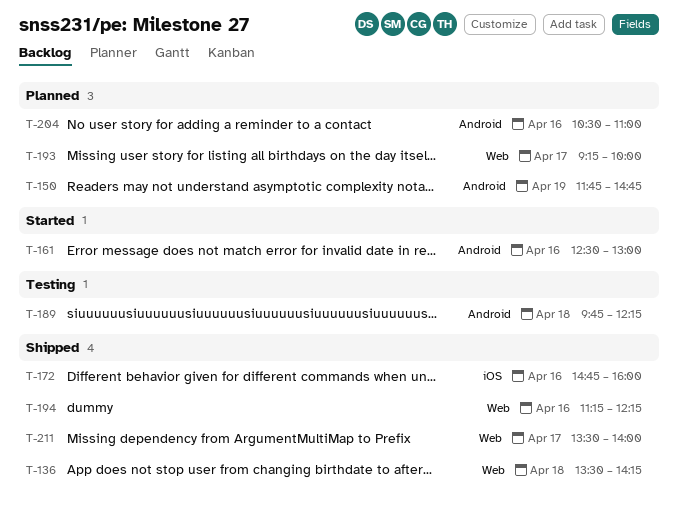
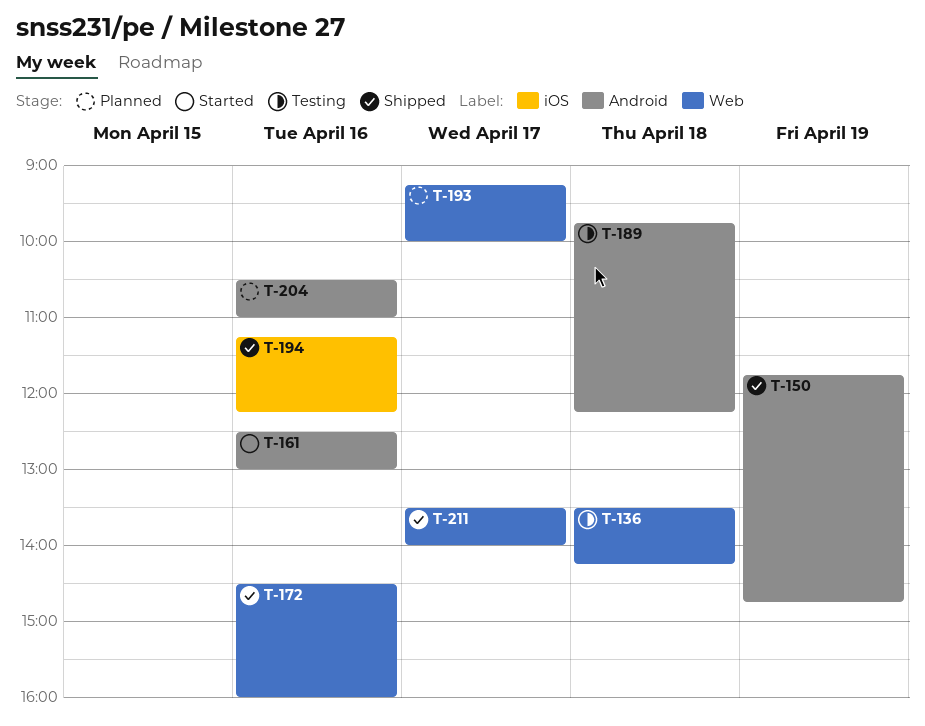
T-136, status: Shipped -> Testing
T-150, status: Planned -> Shipped
T-172, label: iOS -> Web
T-172, begins: 14:45 -> 14:30
T-194, label: Web -> iOS

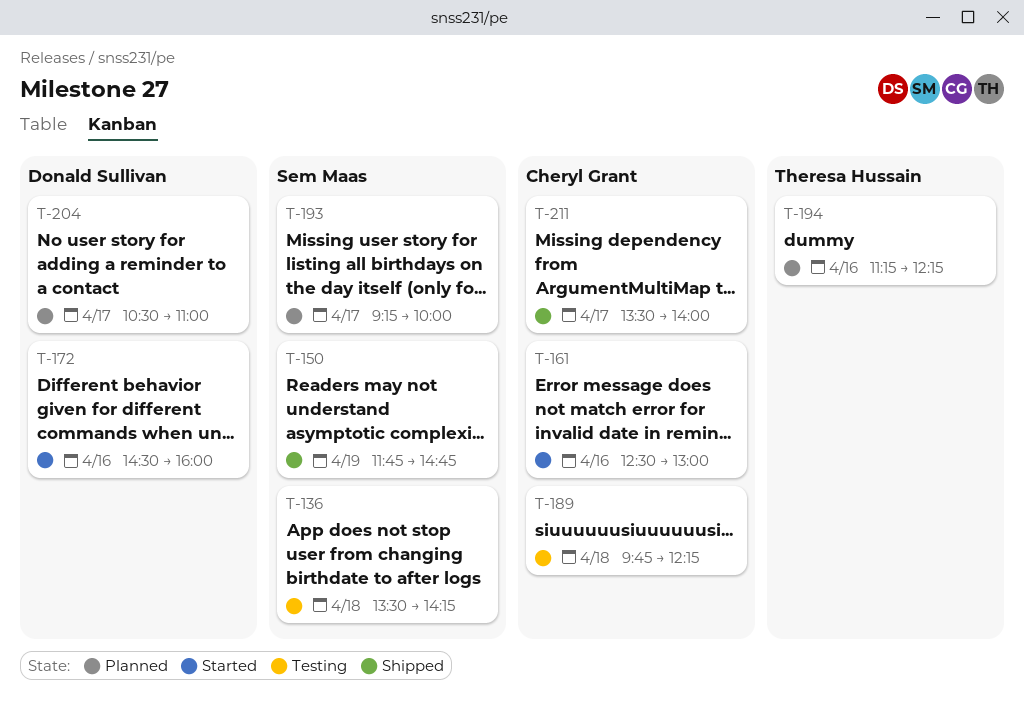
T-172, status: Shipped -> Started
T-194, status: Shipped -> Planned
T-204, day: Apr 16 -> Apr 17

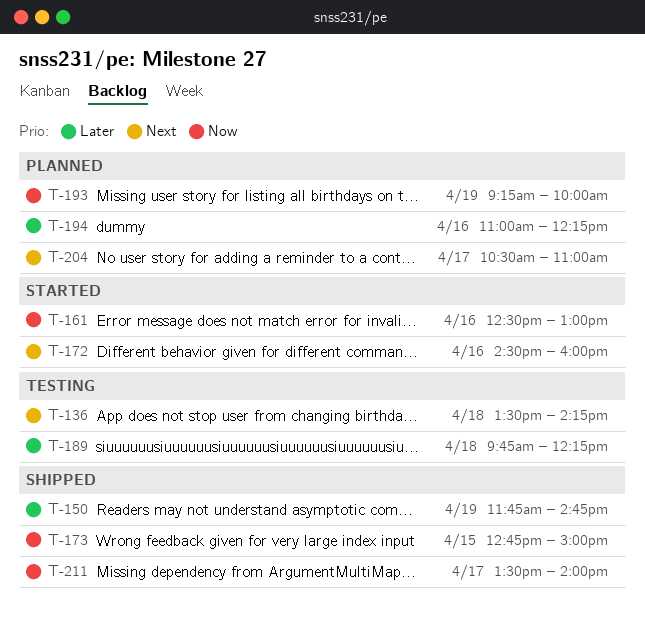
T-173: none -> present
T-193, day: Apr 17 -> Apr 19
T-194, begins: 11:15 -> 11:00

